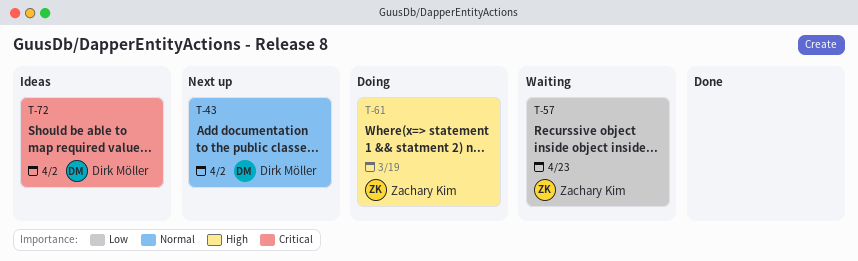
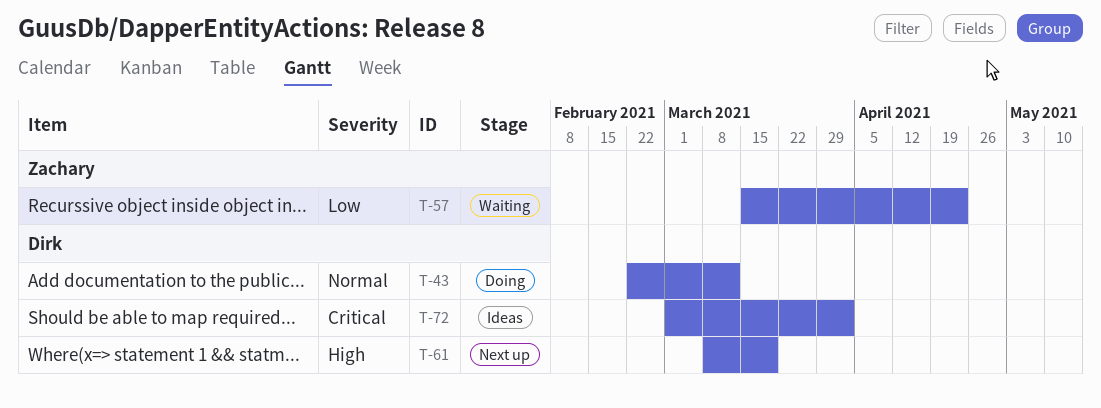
T-43, status: Next up -> Doing
T-43, due: Apr 2 -> Mar 12
T-61, status: Doing -> Next up
T-61, owner: Zachary Kim -> Dirk Möller

